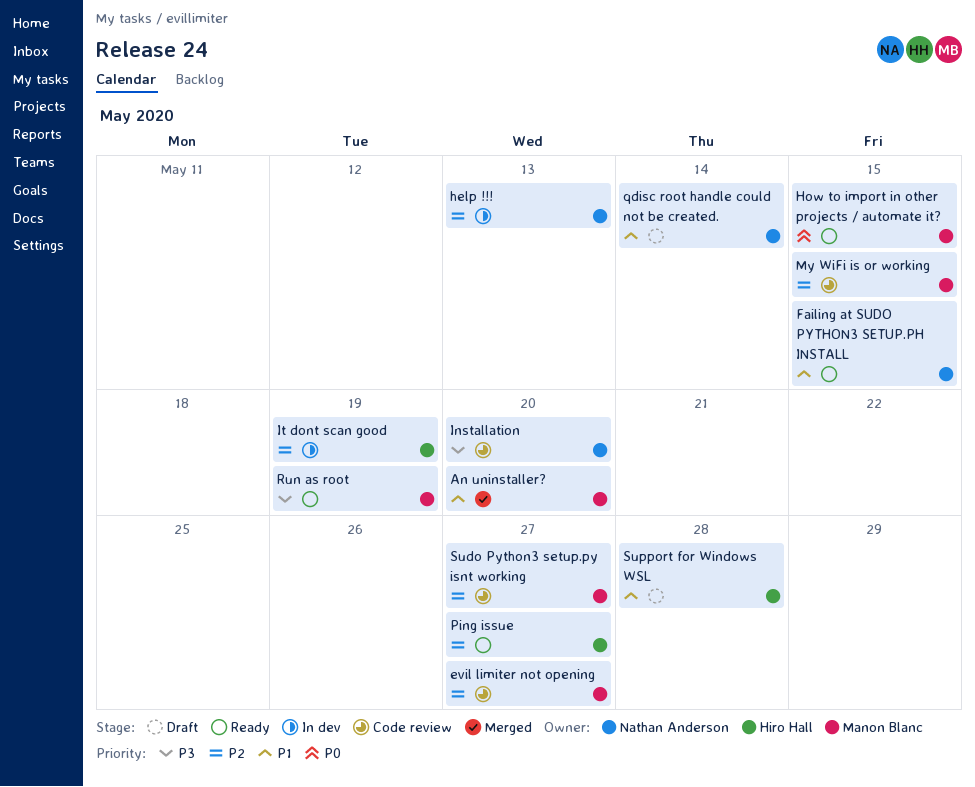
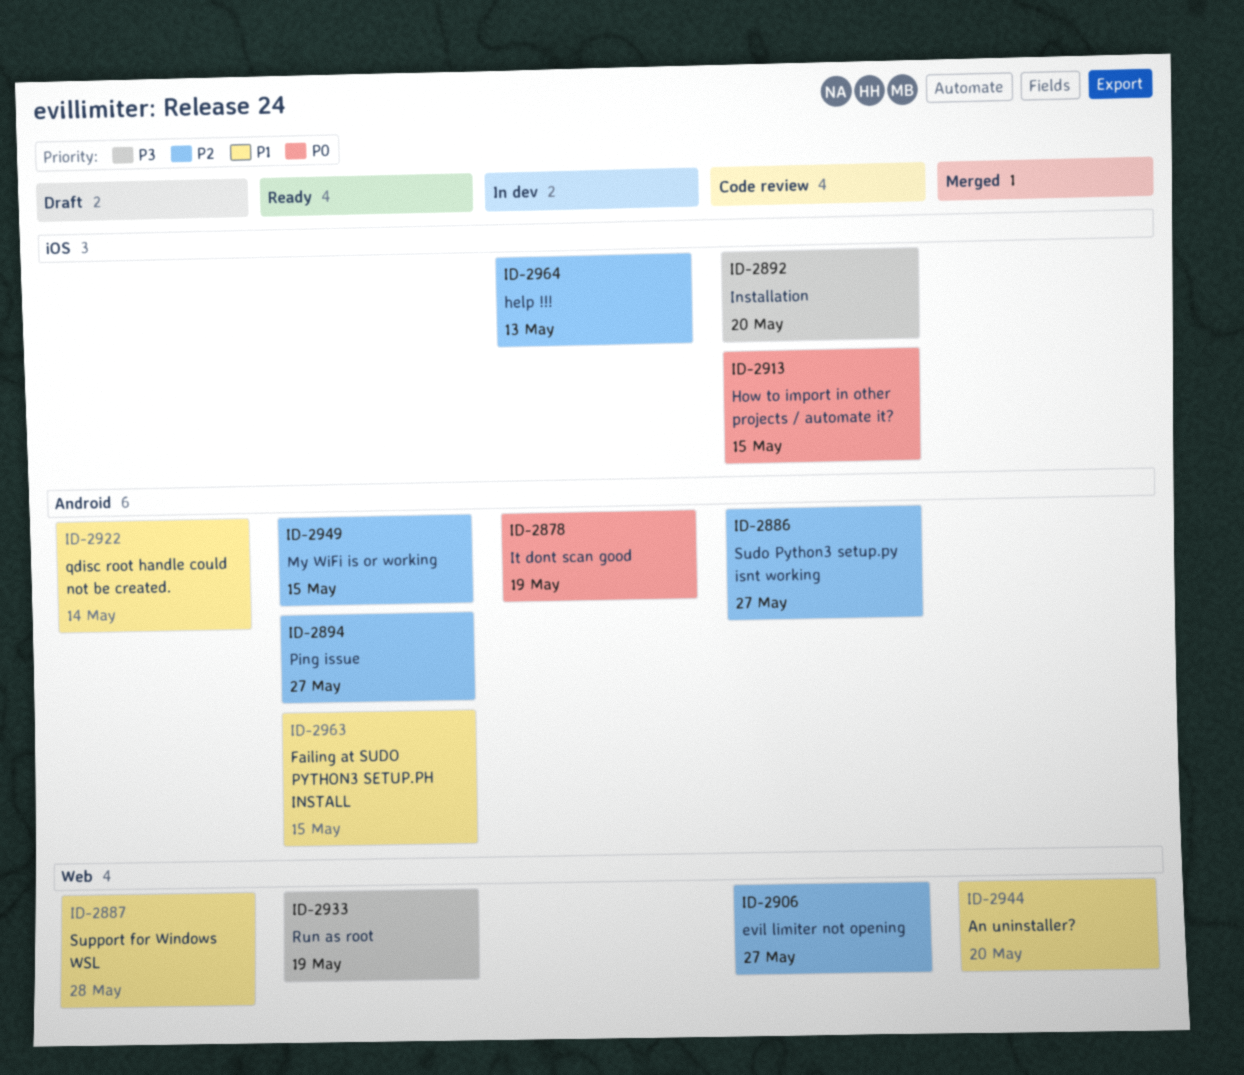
How to import in other projects / automate it?, status: Ready -> Code review
It dont scan good, priority: P2 -> P0
My WiFi is or working, status: Code review -> Ready

